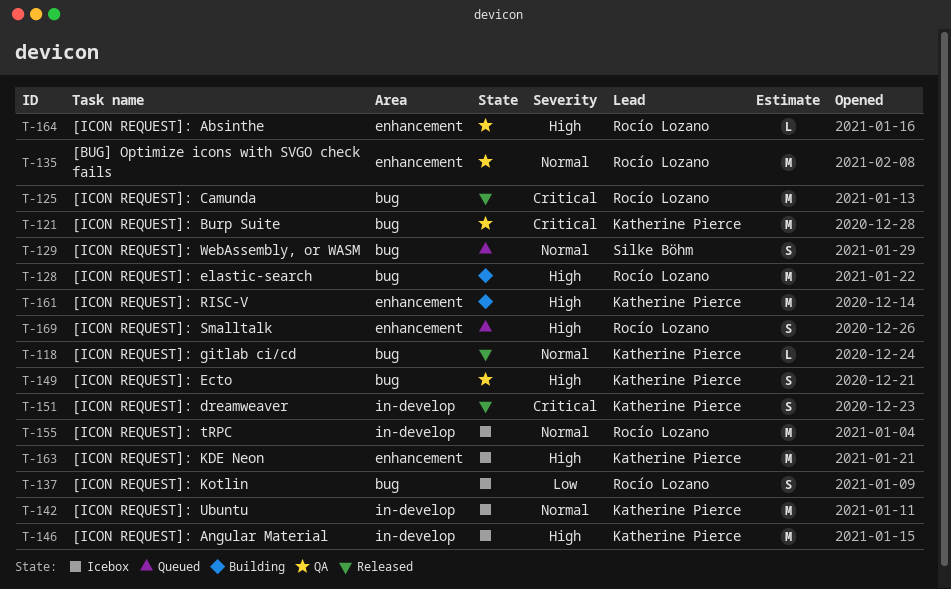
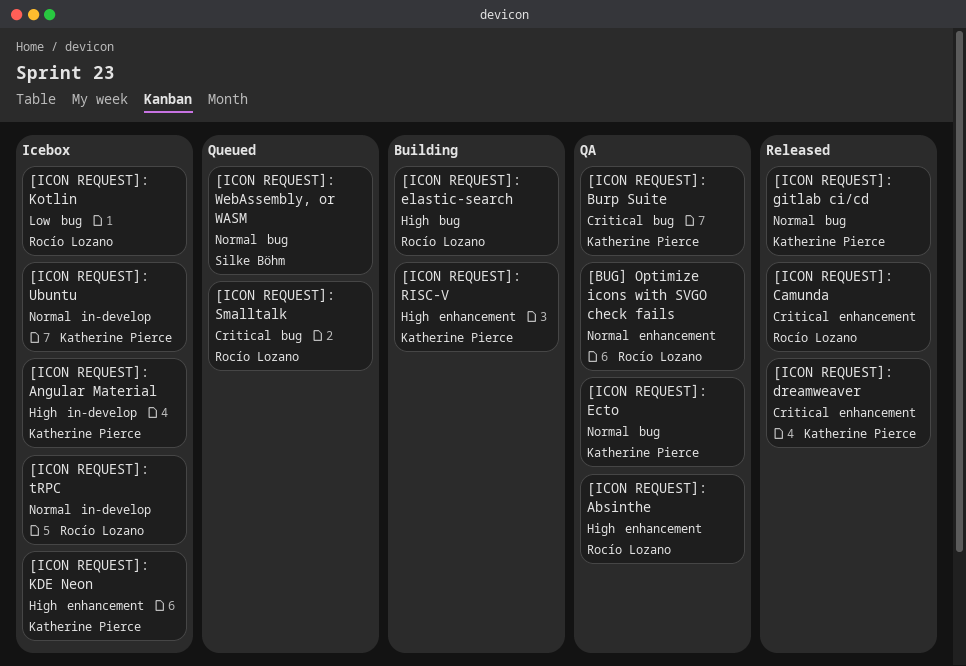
[ICON REQUEST]: Camunda, label: bug -> enhancement
[ICON REQUEST]: dreamweaver, label: in-develop -> enhancement
[ICON REQUEST]: Ecto, priority: High -> Normal
[ICON REQUEST]: Smalltalk, priority: High -> Critical
[ICON REQUEST]: Smalltalk, label: enhancement -> bug

